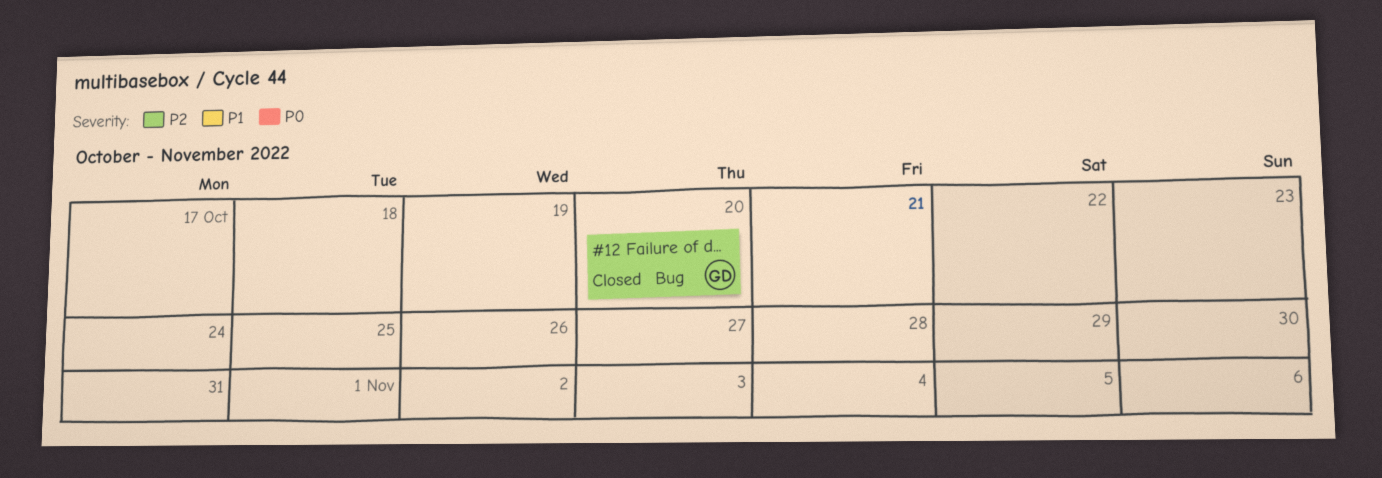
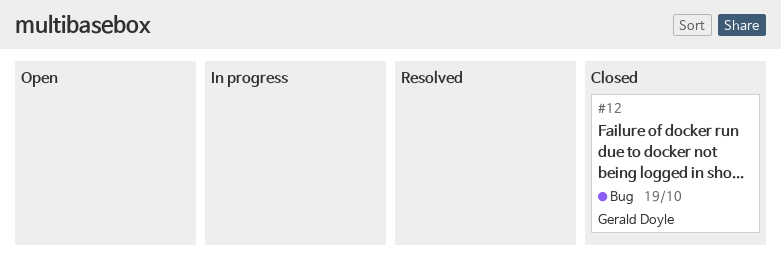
#12, due: Oct 20 -> Oct 19

